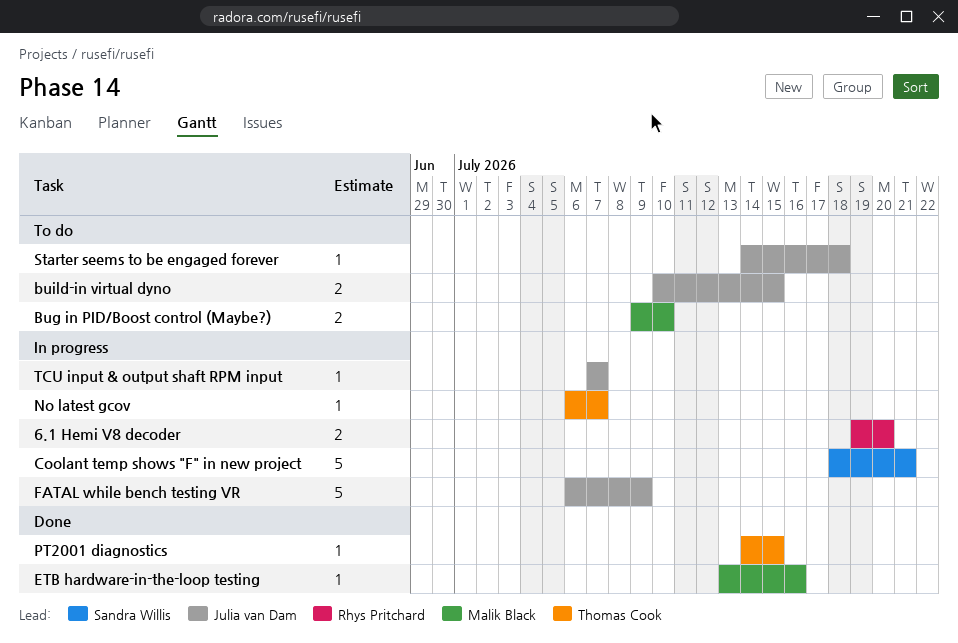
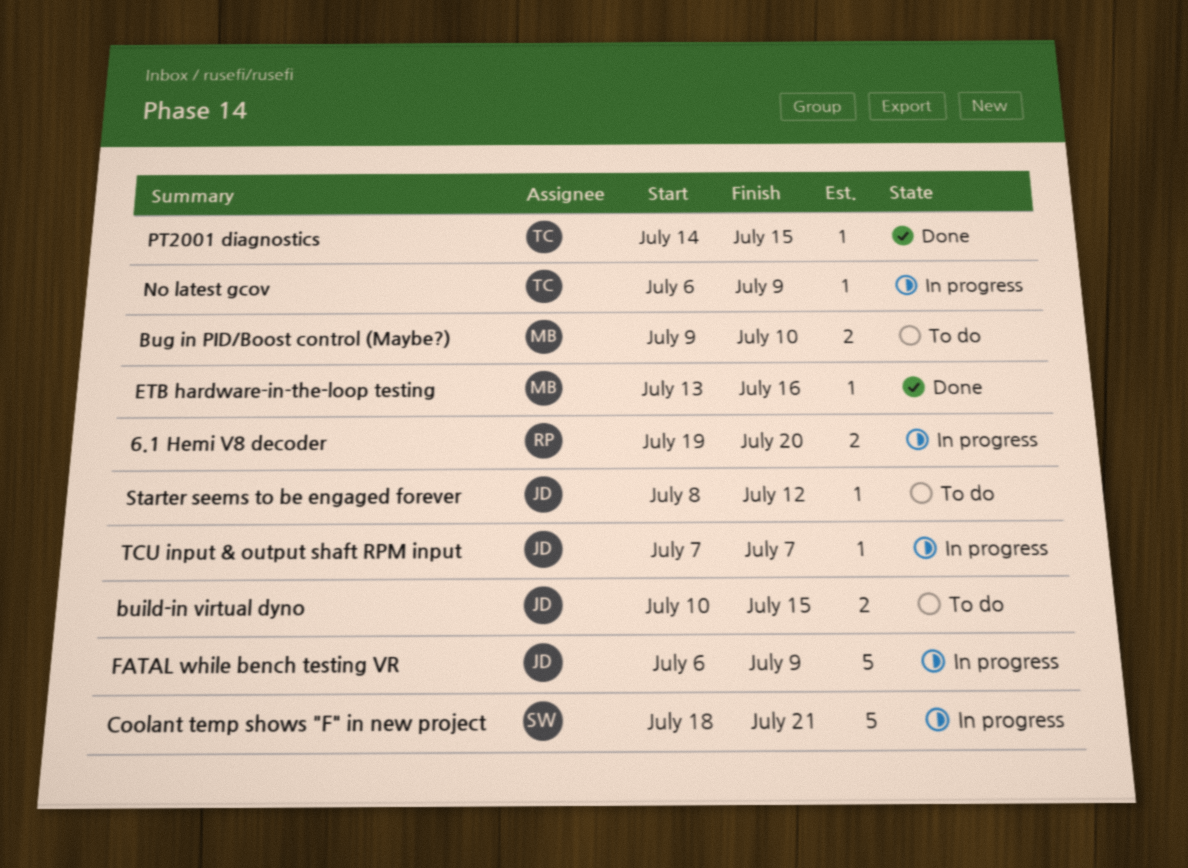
No latest gcov, due: Jul 7 -> Jul 9
Starter seems to be engaged forever, start: Jul 14 -> Jul 8
Starter seems to be engaged forever, due: Jul 18 -> Jul 12

